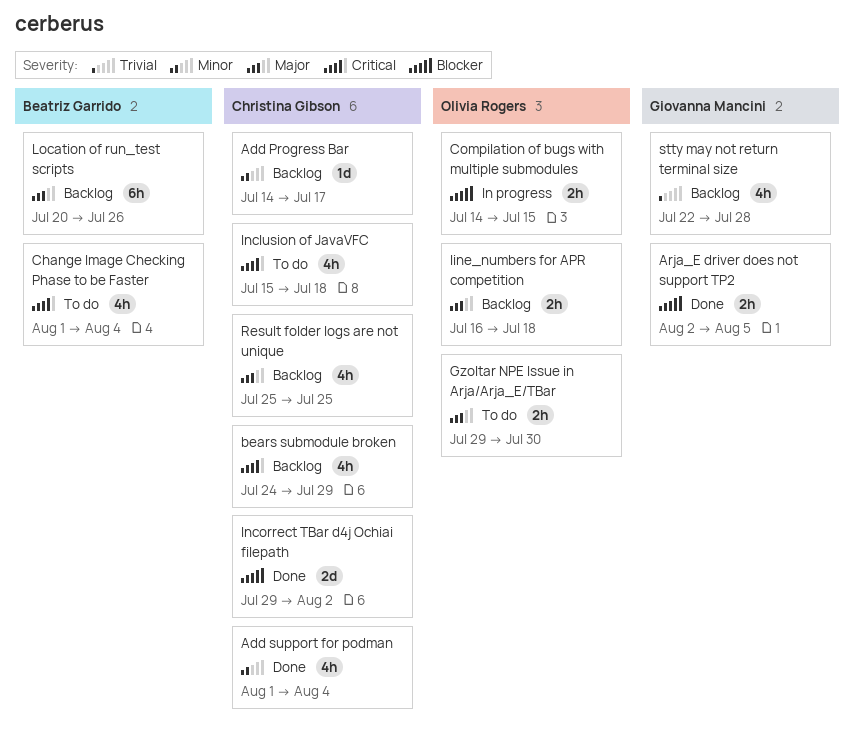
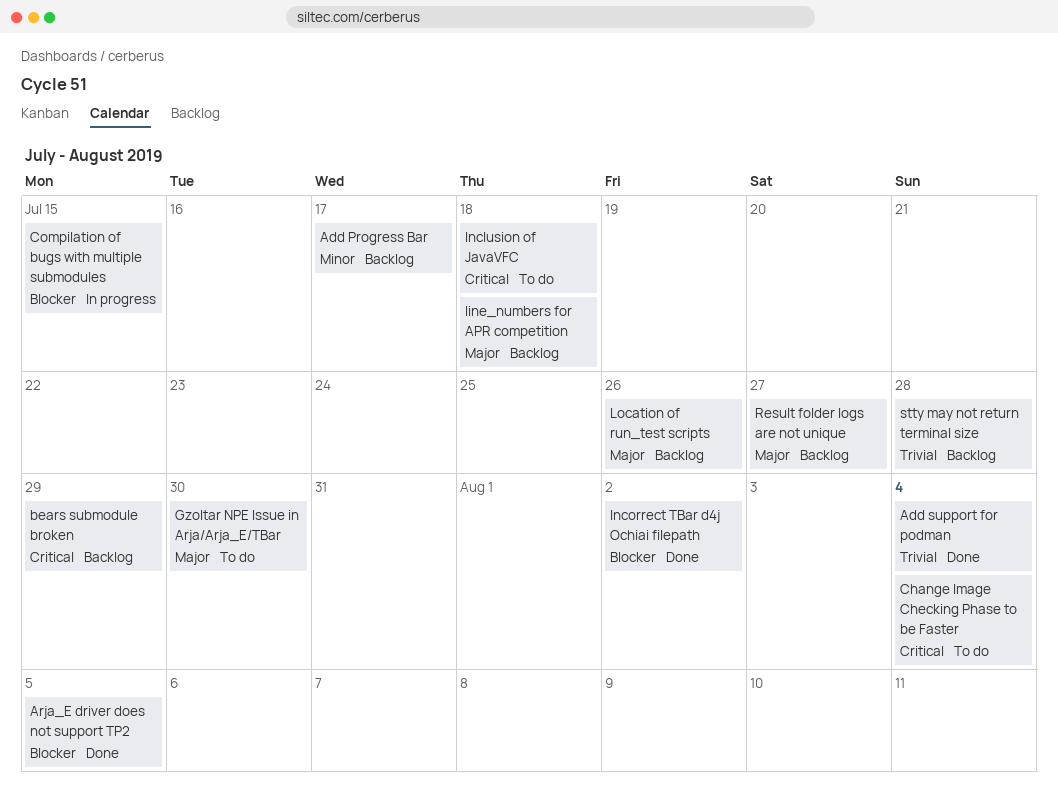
Add support for podman, priority: Minor -> Trivial
Result folder logs are not unique, due: Jul 25 -> Jul 27

